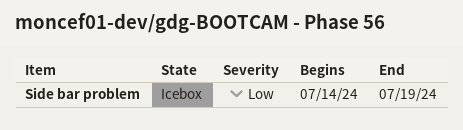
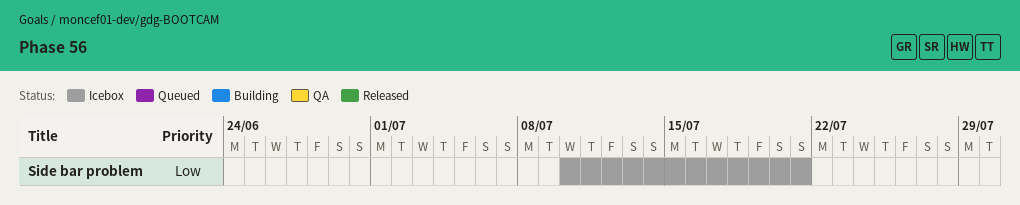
Side bar problem, start: Jul 14 -> Jul 10
Side bar problem, due: Jul 19 -> Jul 21

